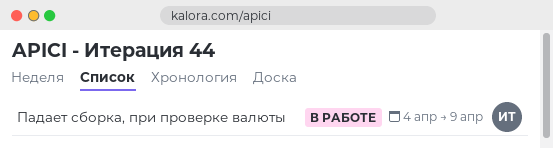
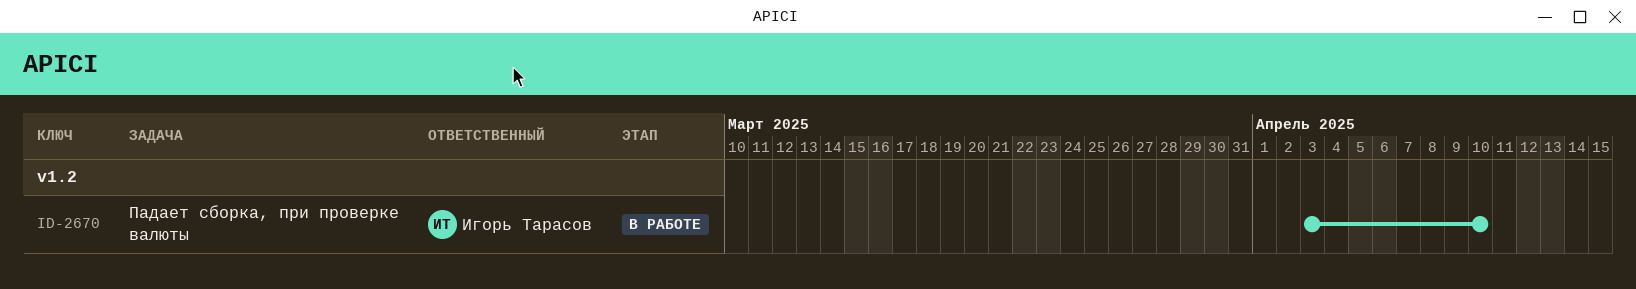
Падает сборка, при проверке валюты, start: Apr 4 -> Apr 3
Падает сборка, при проверке валюты, due: Apr 9 -> Apr 10

